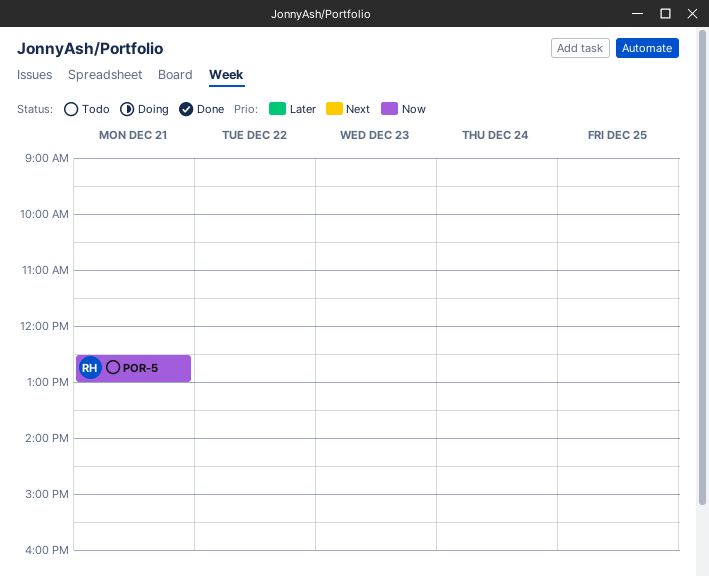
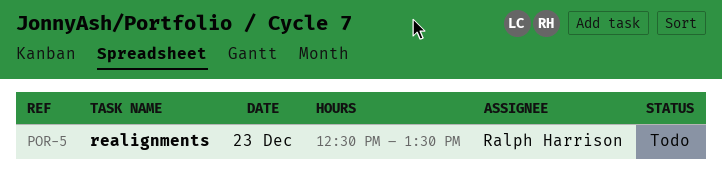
POR-5, day: Dec 21 -> Dec 23
POR-5, ends: 13:00 -> 13:30

